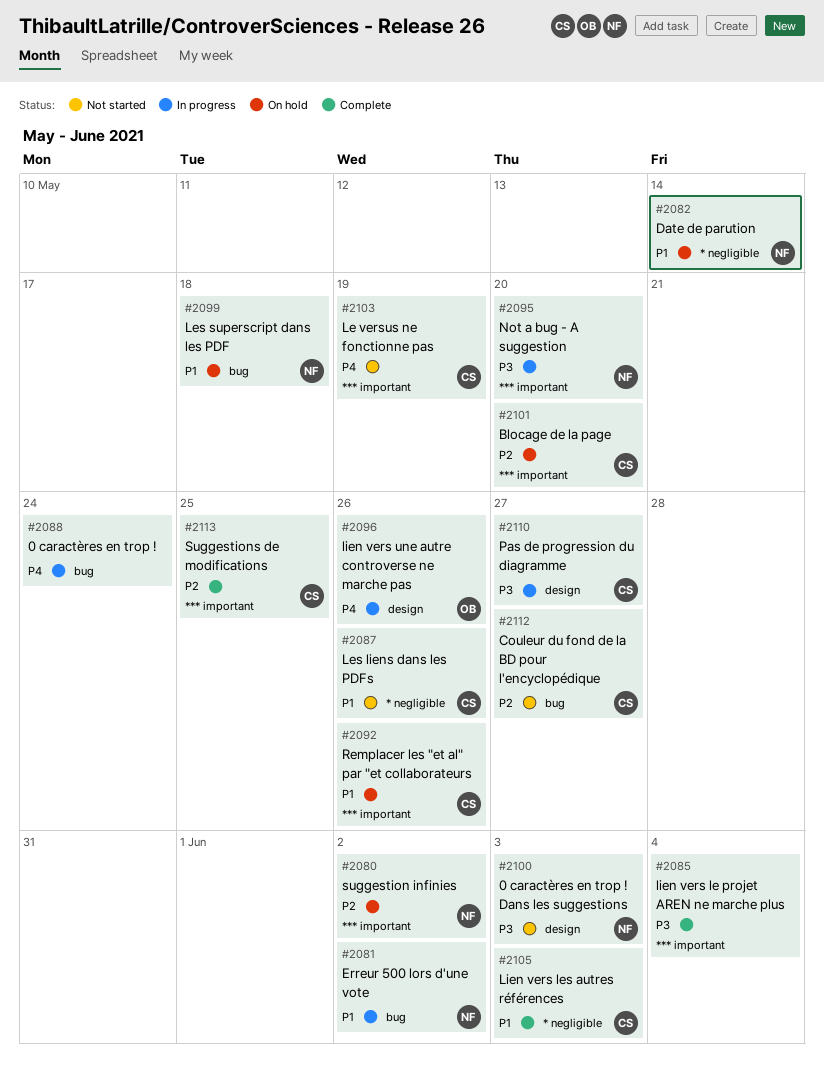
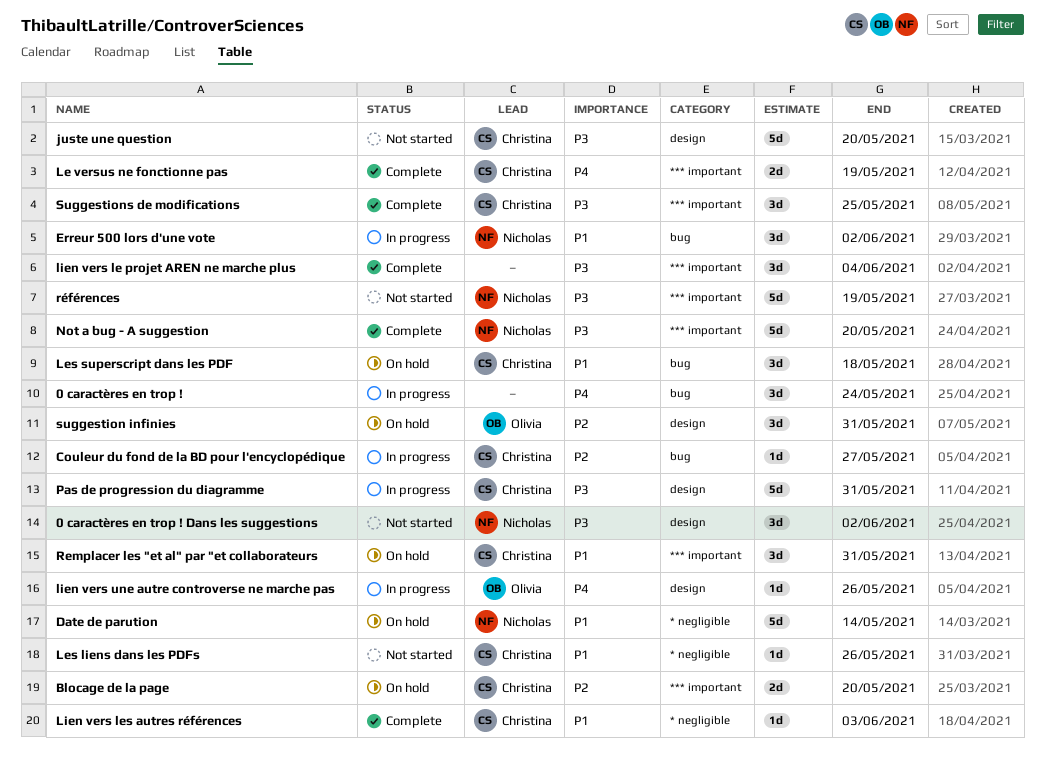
0 caractères en trop ! Dans les suggestions, due: Jun 3 -> Jun 2
Couleur du fond de la BD pour l'encyclopédique, status: Not started -> In progress
juste une question: none -> present
Le versus ne fonctionne pas, status: Not started -> Complete
Les superscript dans les PDF, owner: Nicholas -> Christina
Not a bug - A suggestion, status: In progress -> Complete
Pas de progression du diagramme, due: May 27 -> May 31
Remplacer les "et al" par "et collaborateurs, due: May 26 -> May 31
références: none -> present
suggestion infinies, owner: Nicholas -> Olivia
suggestion infinies, label: *** important -> design
suggestion infinies, due: Jun 2 -> May 31
Suggestions de modifications, priority: P2 -> P3

